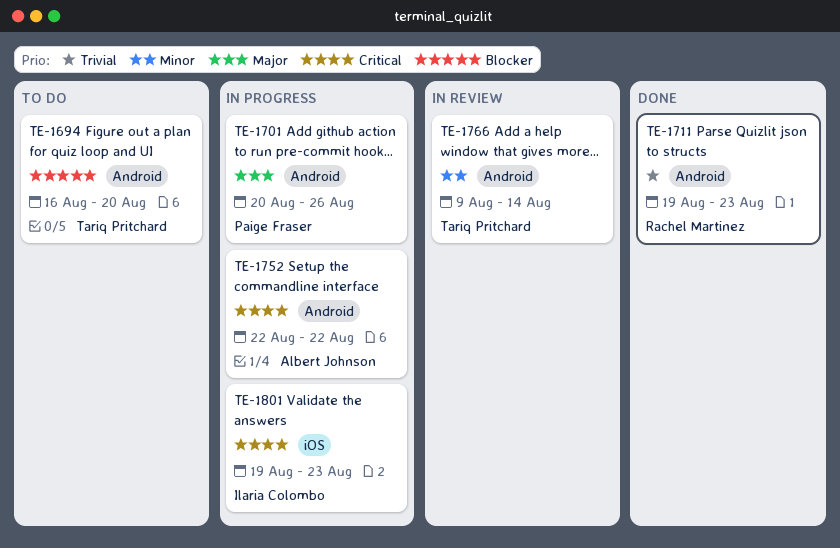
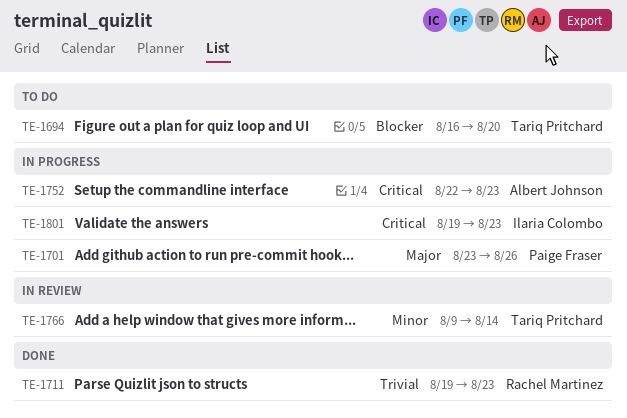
TE-1701, start: Aug 20 -> Aug 23
TE-1752, due: Aug 22 -> Aug 23

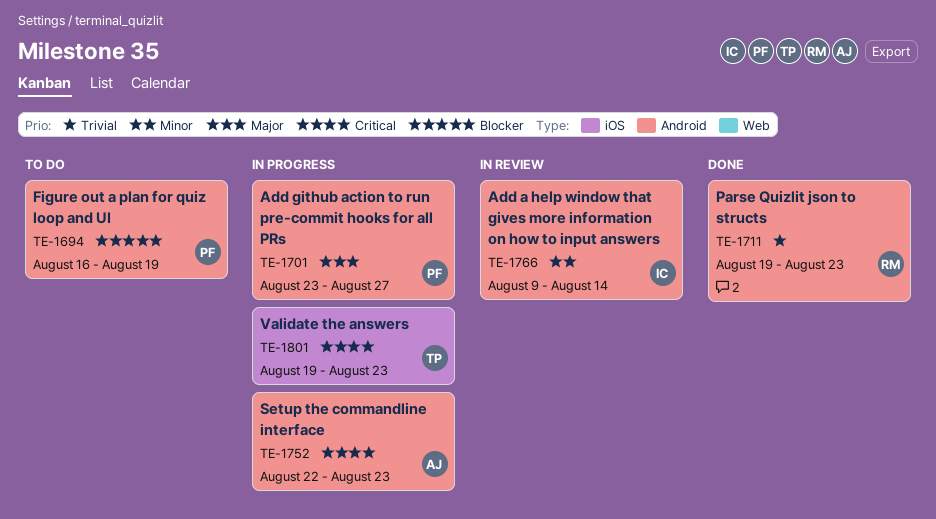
TE-1694, owner: Tariq Pritchard -> Paige Fraser
TE-1694, due: Aug 20 -> Aug 19
TE-1701, due: Aug 26 -> Aug 27
TE-1766, owner: Tariq Pritchard -> Ilaria Colombo
TE-1801, owner: Ilaria Colombo -> Tariq Pritchard

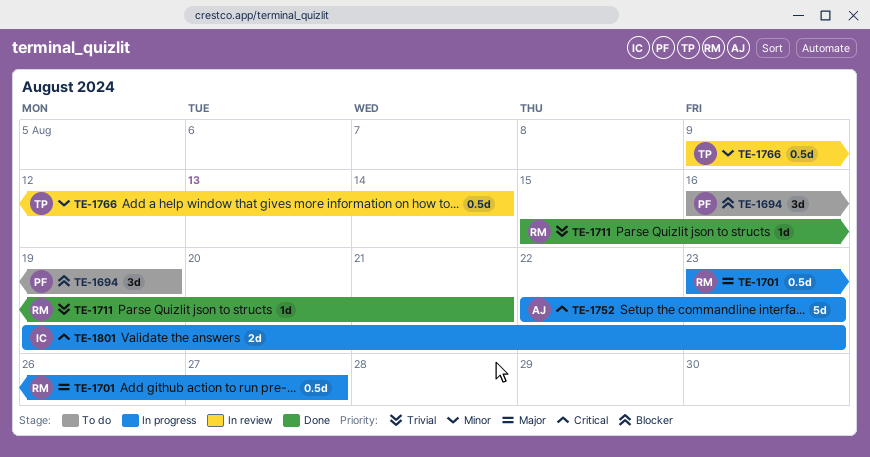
TE-1701, owner: PF -> RM
TE-1711, start: Aug 19 -> Aug 15
TE-1711, due: Aug 23 -> Aug 21
TE-1766, owner: IC -> TP
TE-1801, owner: TP -> IC

